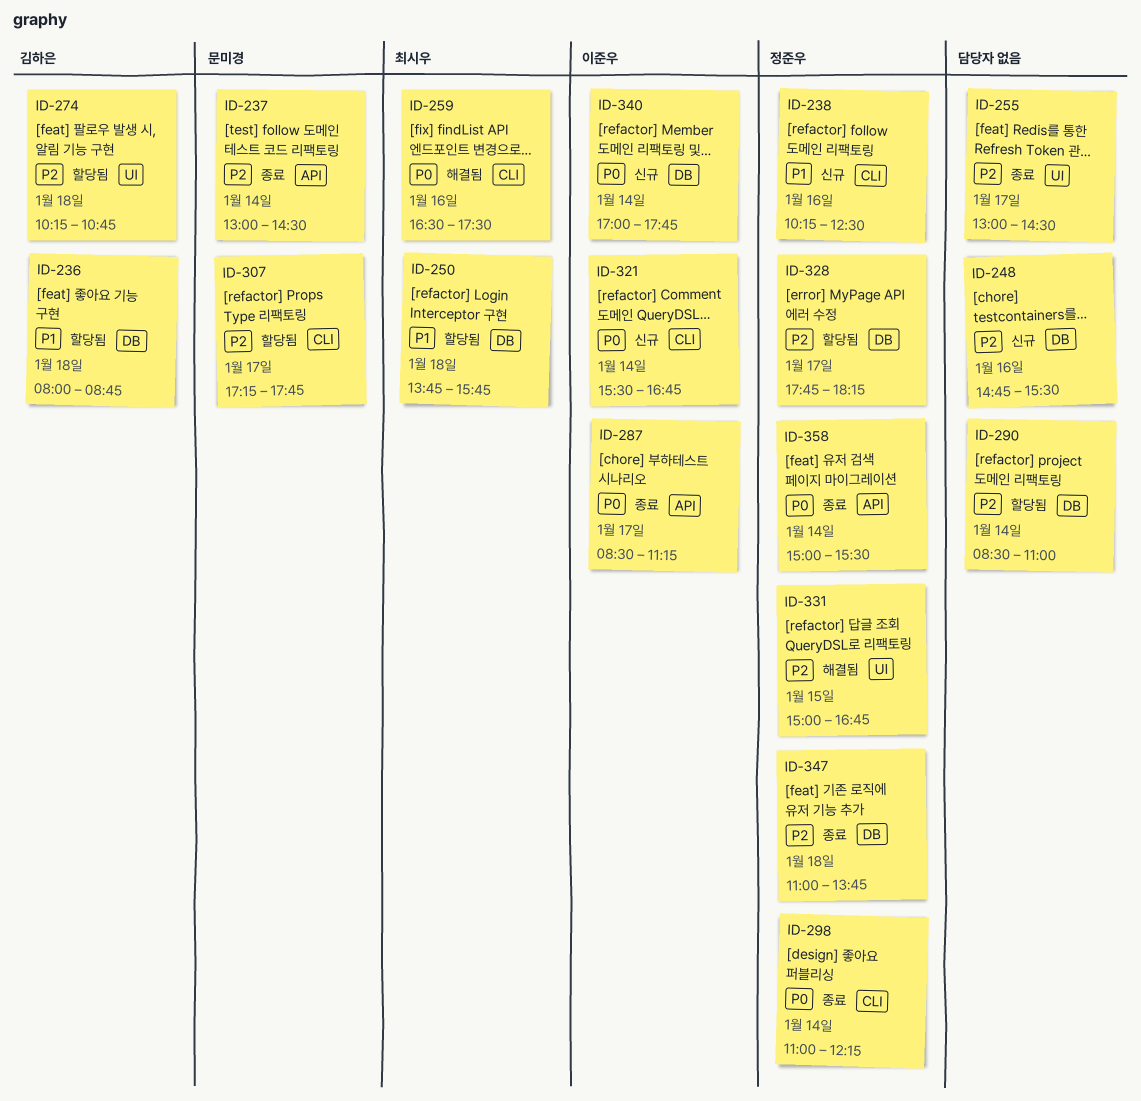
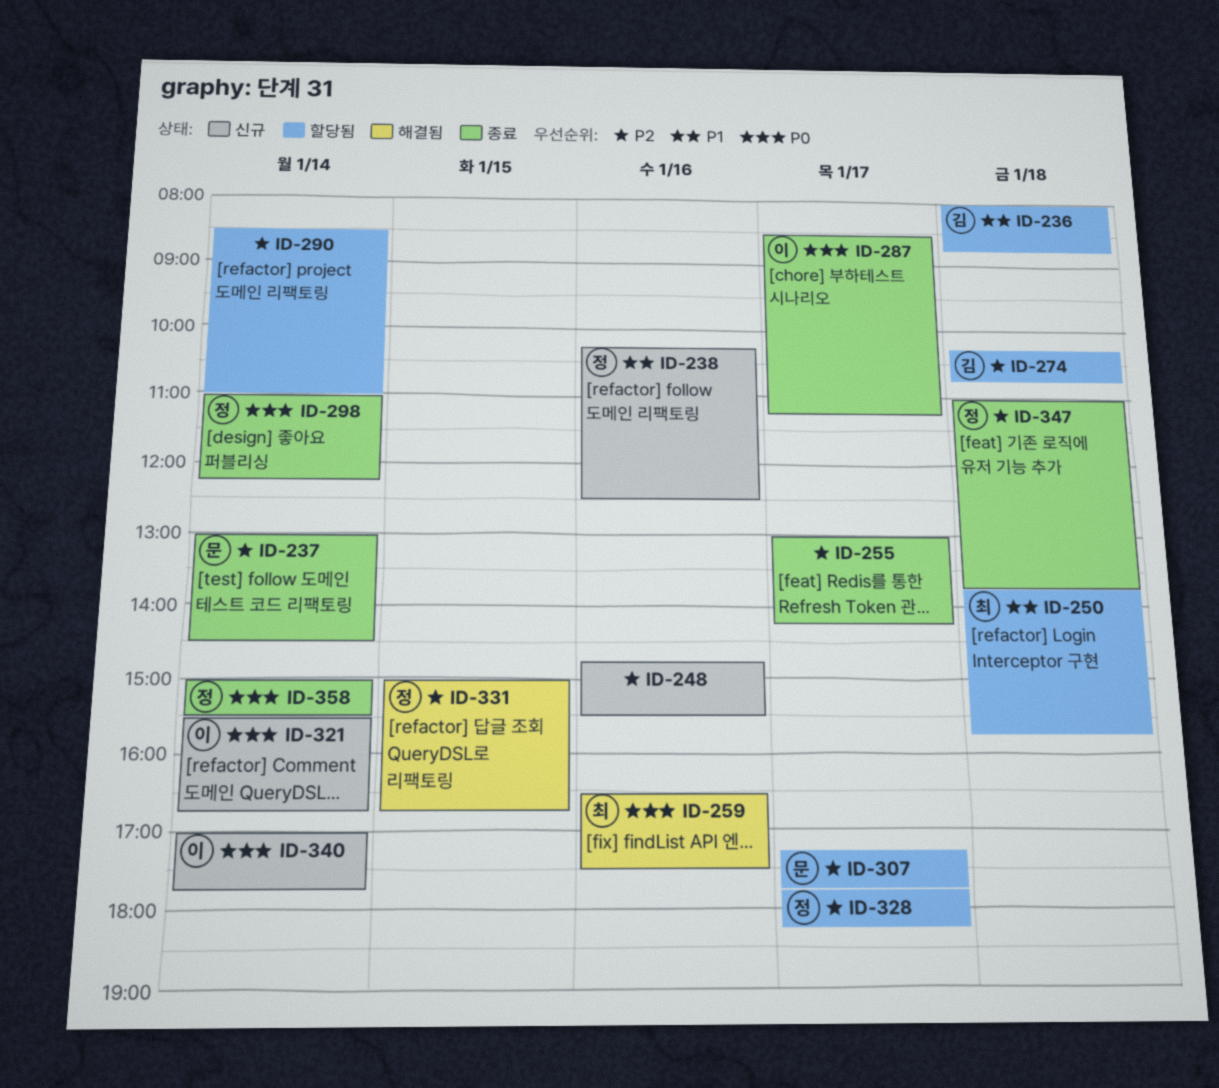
ID-255, ends: 14:30 -> 14:15

